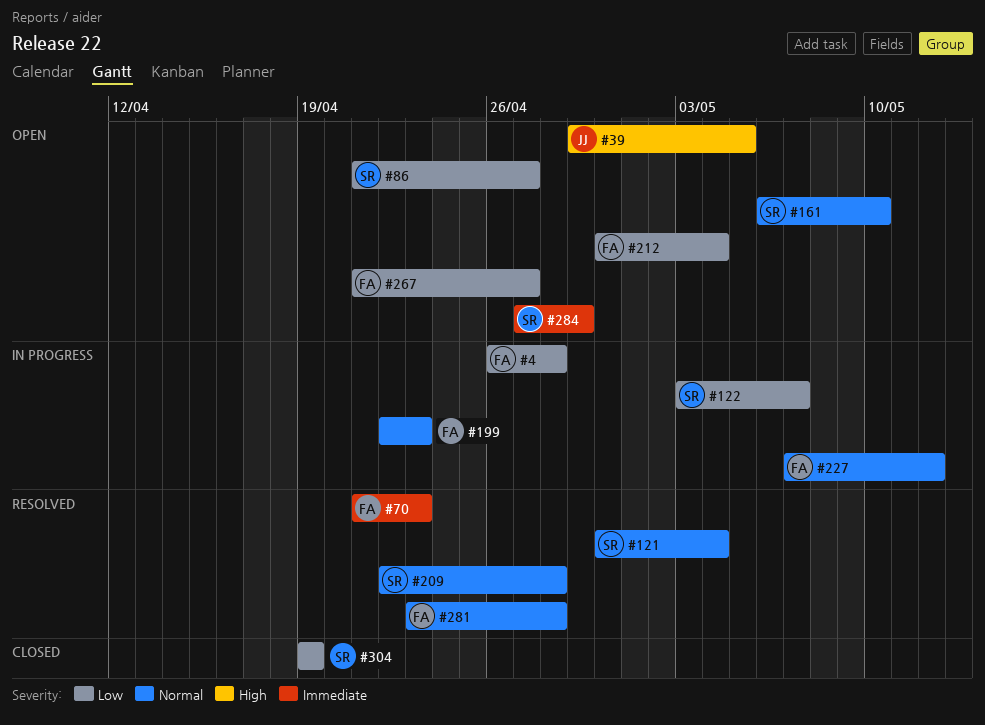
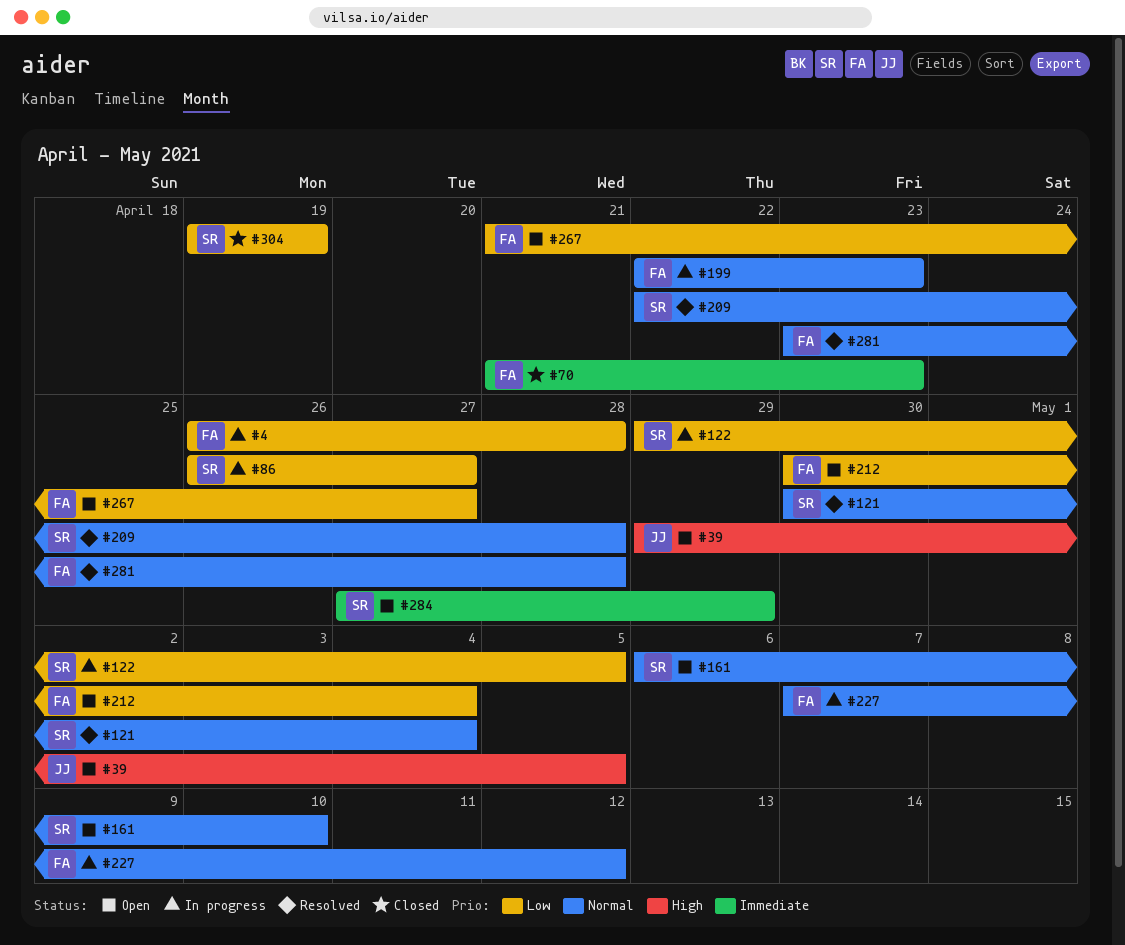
#70, status: Resolved -> Closed
#86, status: Open -> In progress
#86, start: Apr 21 -> Apr 26
#122, start: May 3 -> Apr 29
#122, due: May 7 -> May 5

